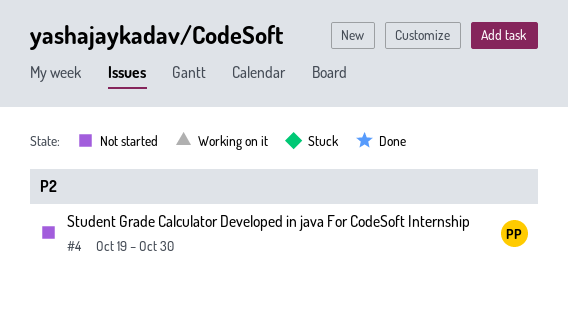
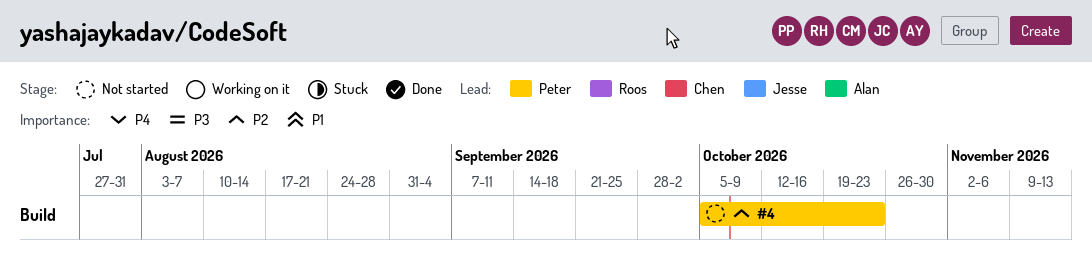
#4, start: Oct 19 -> Oct 5
#4, due: Oct 30 -> Oct 23

